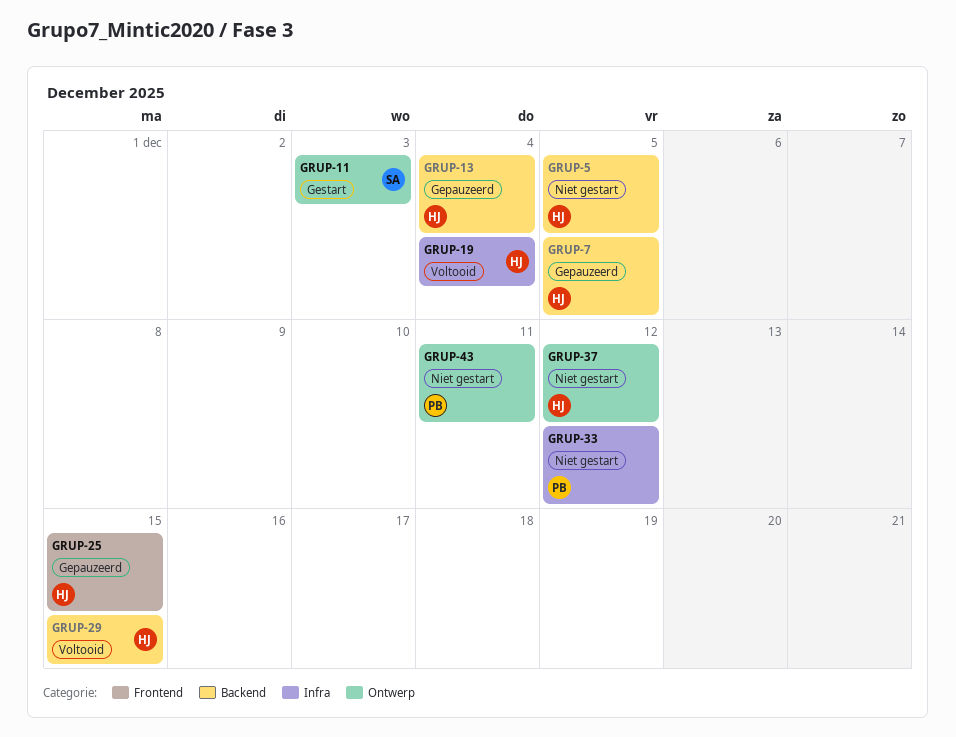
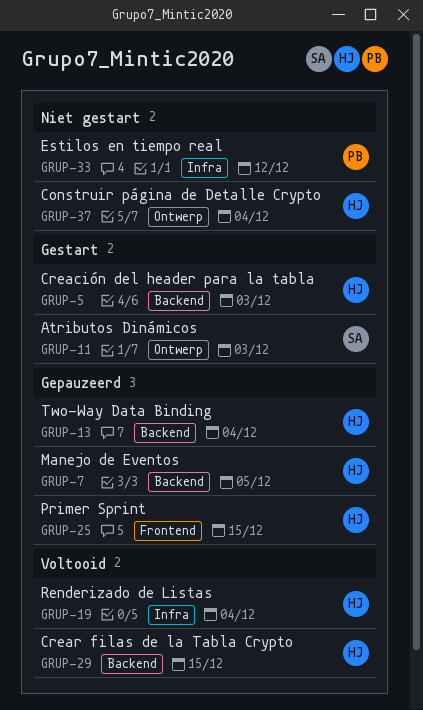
GRUP-5, status: Niet gestart -> Gestart
GRUP-5, due: Dec 5 -> Dec 3
GRUP-37, due: Dec 12 -> Dec 4
GRUP-43: present -> none

